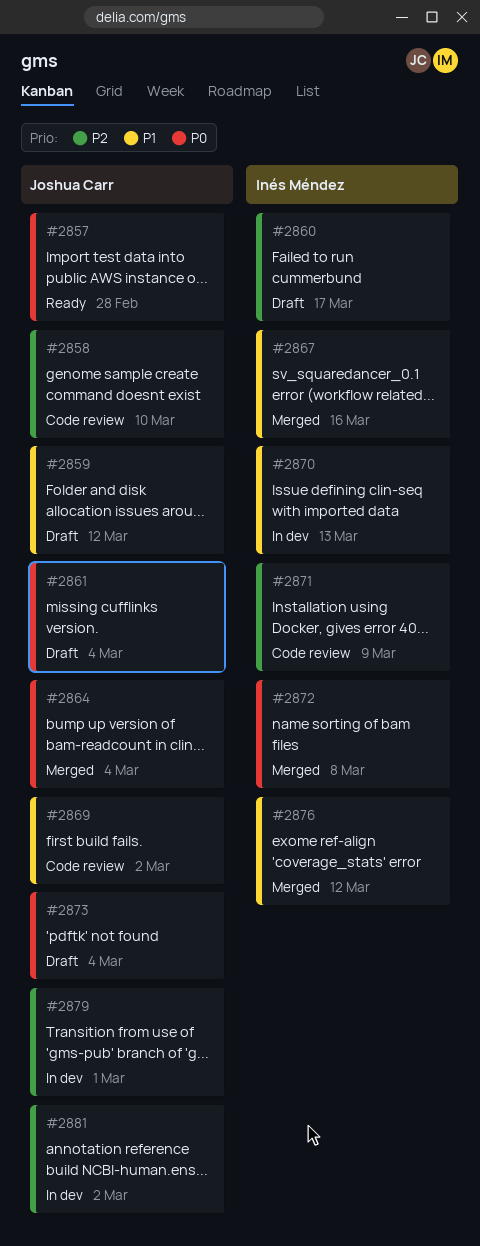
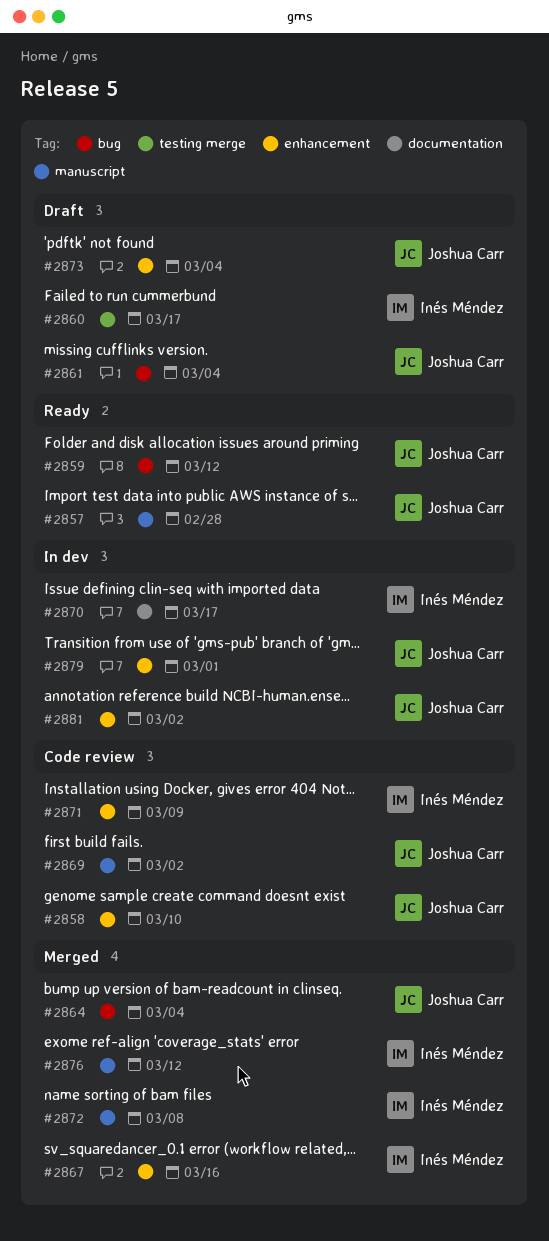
#2859, status: Draft -> Ready
#2870, due: Mar 13 -> Mar 17

